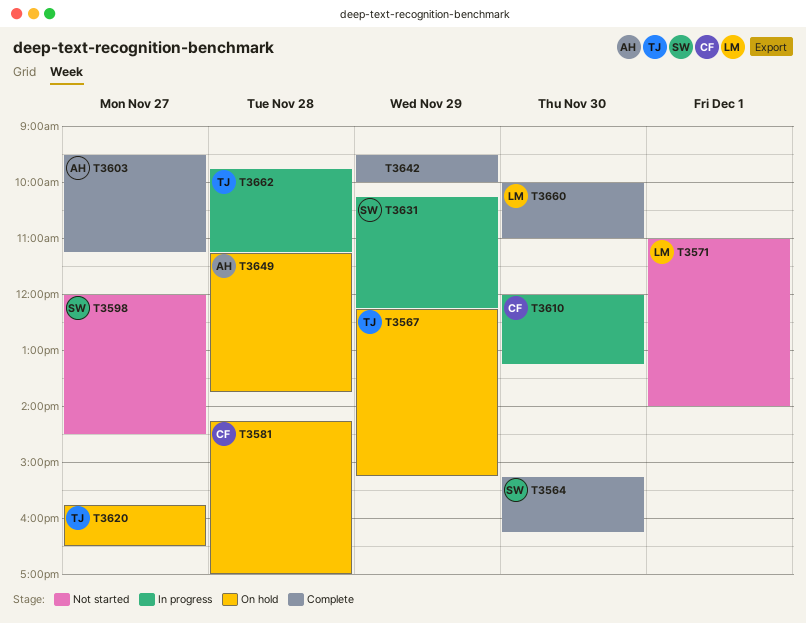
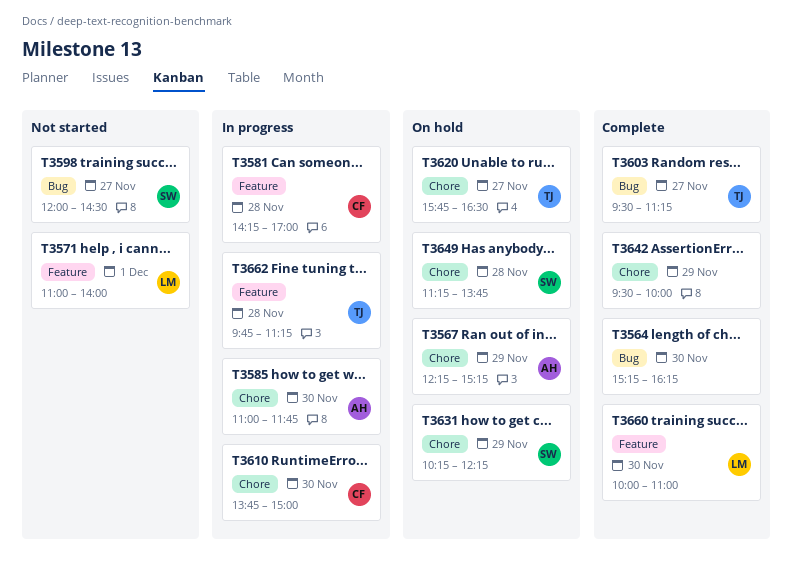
T3564, owner: SW -> none
T3567, owner: TJ -> AH
T3581, status: On hold -> In progress
T3585: none -> present
T3603, owner: AH -> TJ
T3610, begins: 12:00 -> 13:45
T3610, ends: 13:15 -> 15:00
T3631, status: In progress -> On hold
T3649, owner: AH -> SW

